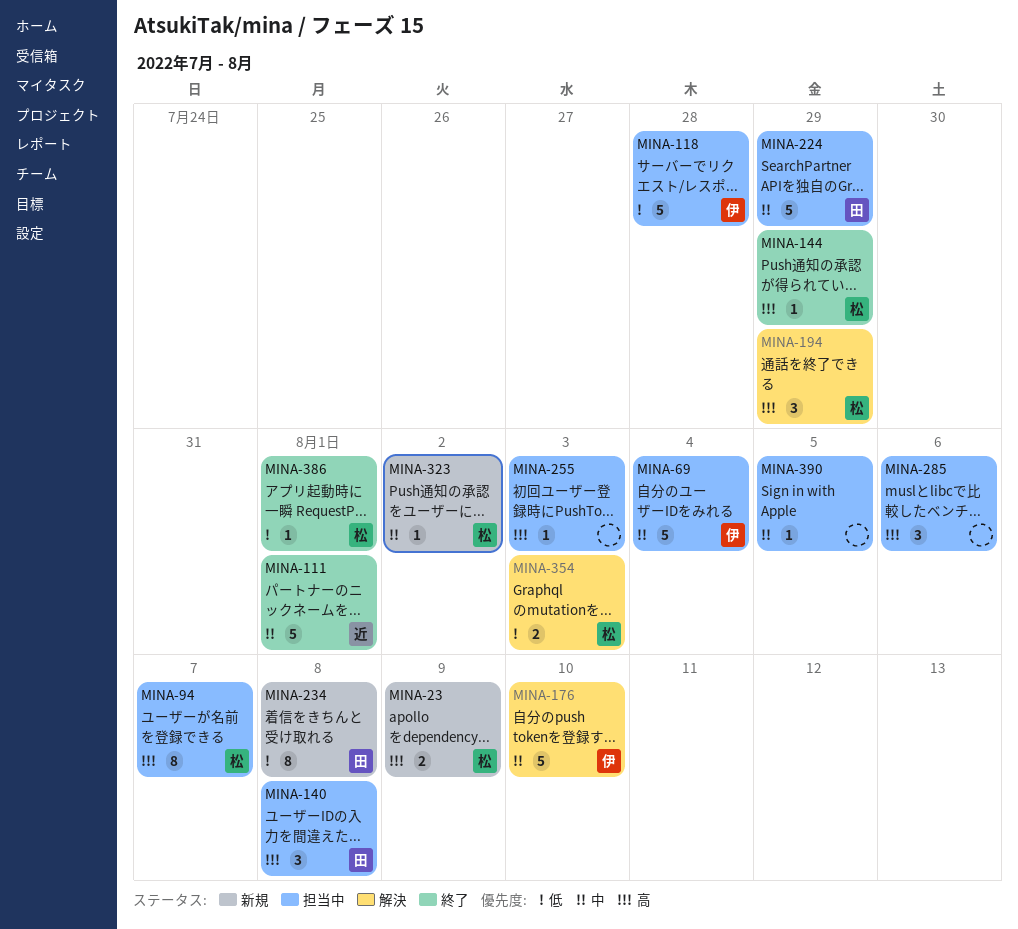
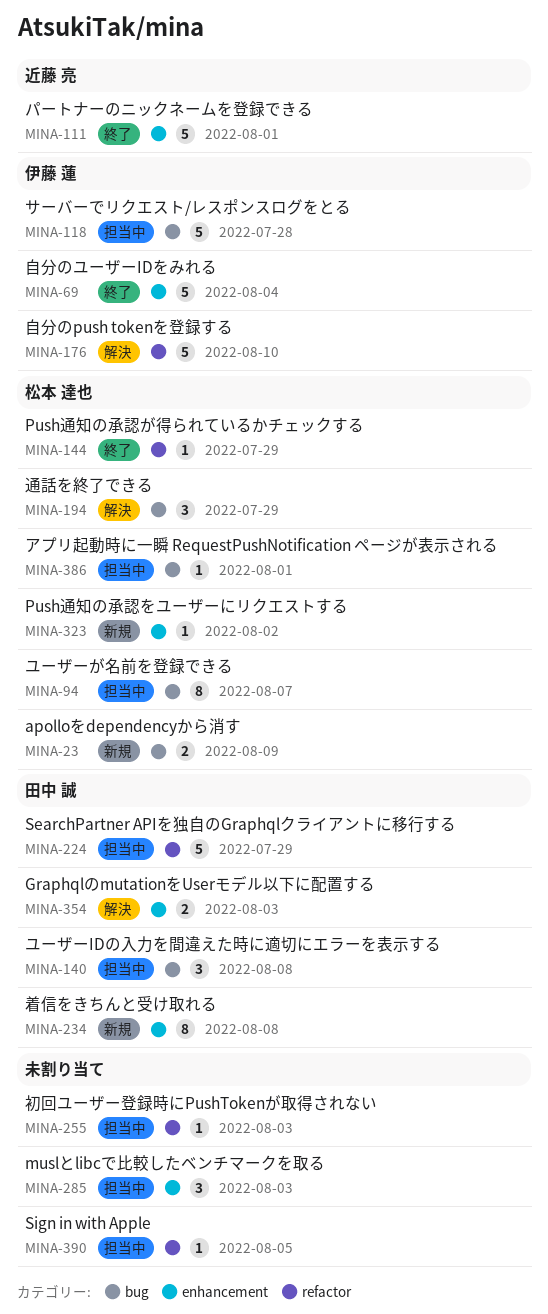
MINA-69, status: 担当中 -> 終了
MINA-285, due: Aug 6 -> Aug 3
MINA-354, owner: 松本 達也 -> 田中 誠
MINA-386, status: 終了 -> 担当中

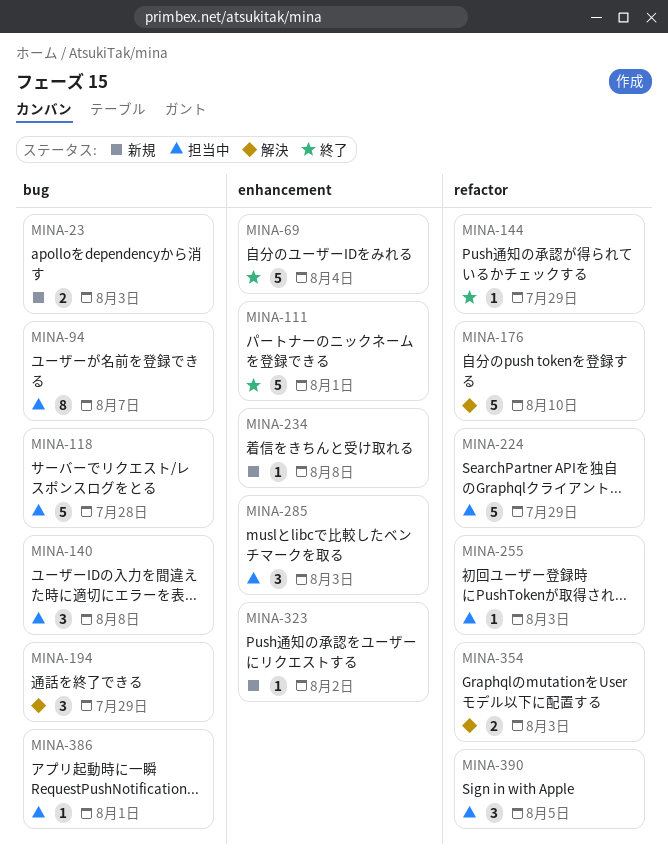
MINA-23, due: Aug 9 -> Aug 3
MINA-234, estimate: 8 -> 1
MINA-354, label: enhancement -> refactor
MINA-390, estimate: 1 -> 3

